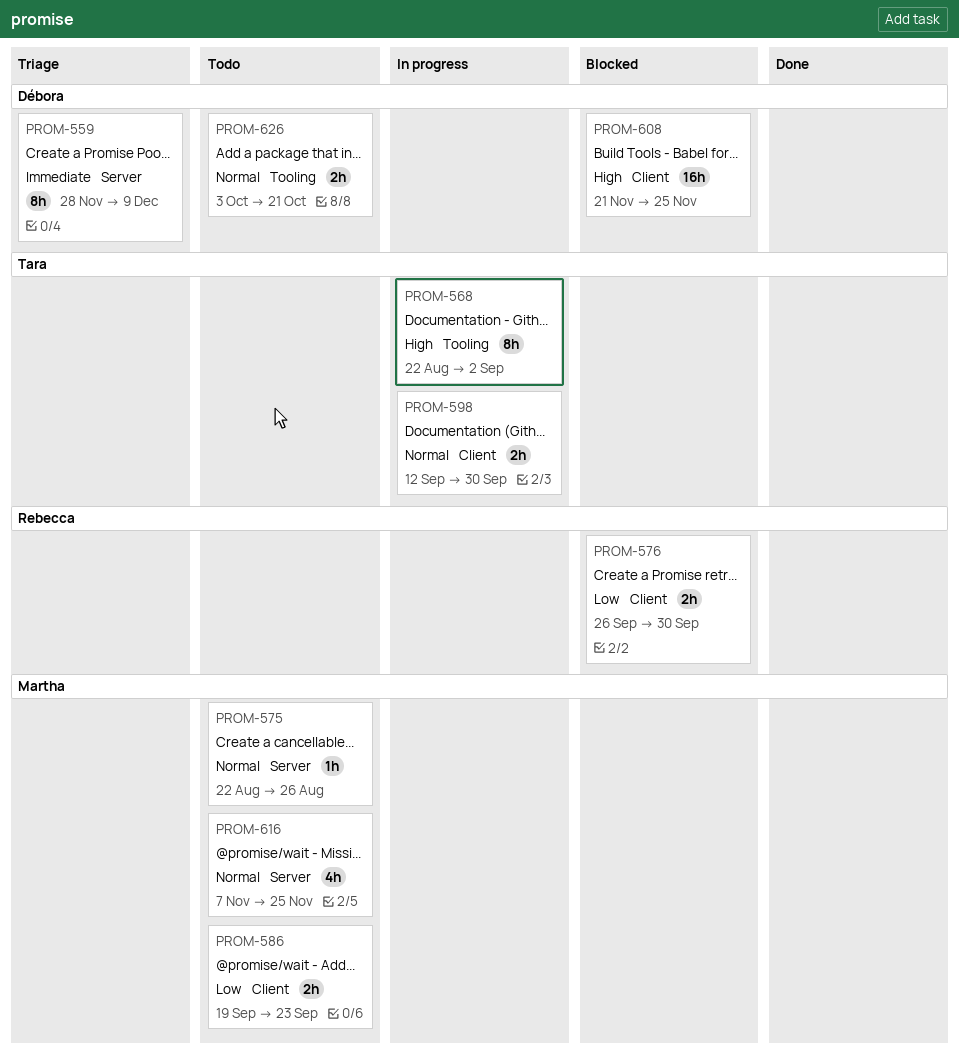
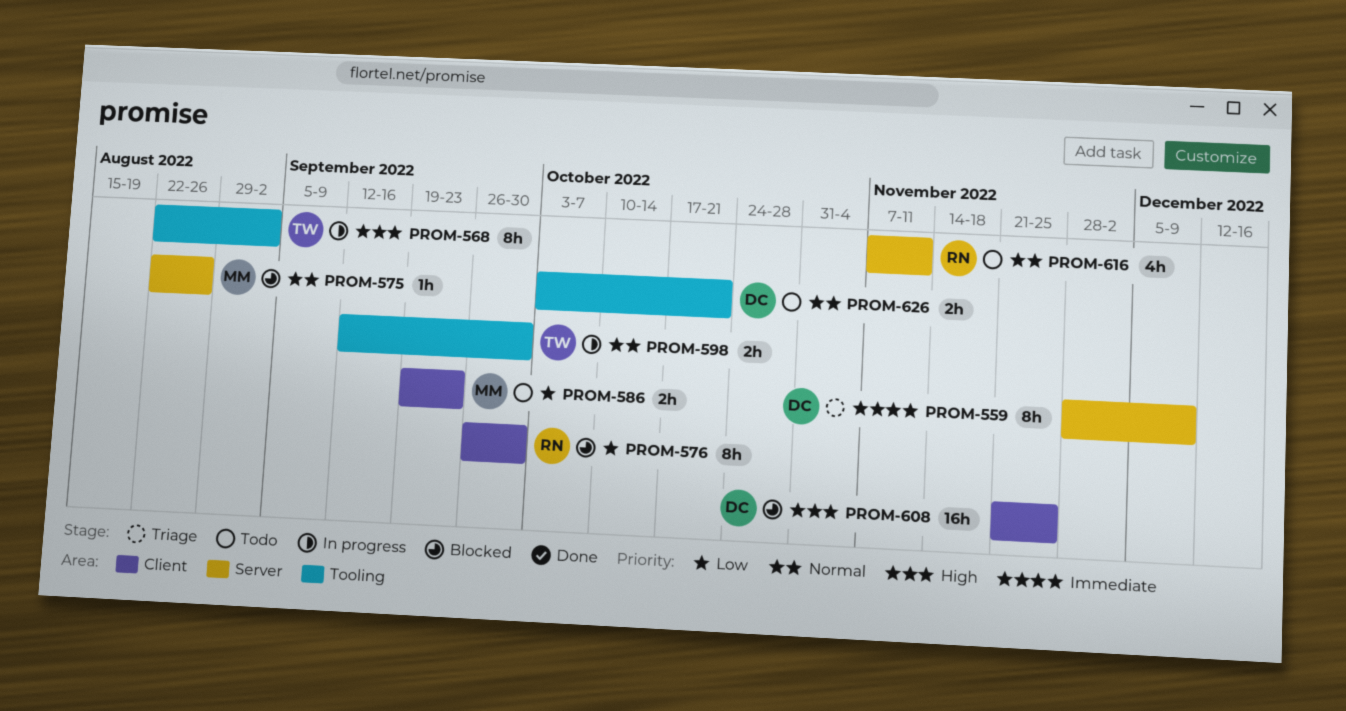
PROM-575, status: Todo -> Blocked
PROM-576, estimate: 2h -> 8h
PROM-598, label: Client -> Tooling
PROM-616, owner: Martha -> Rebecca
PROM-616, due: Nov 25 -> Nov 11

